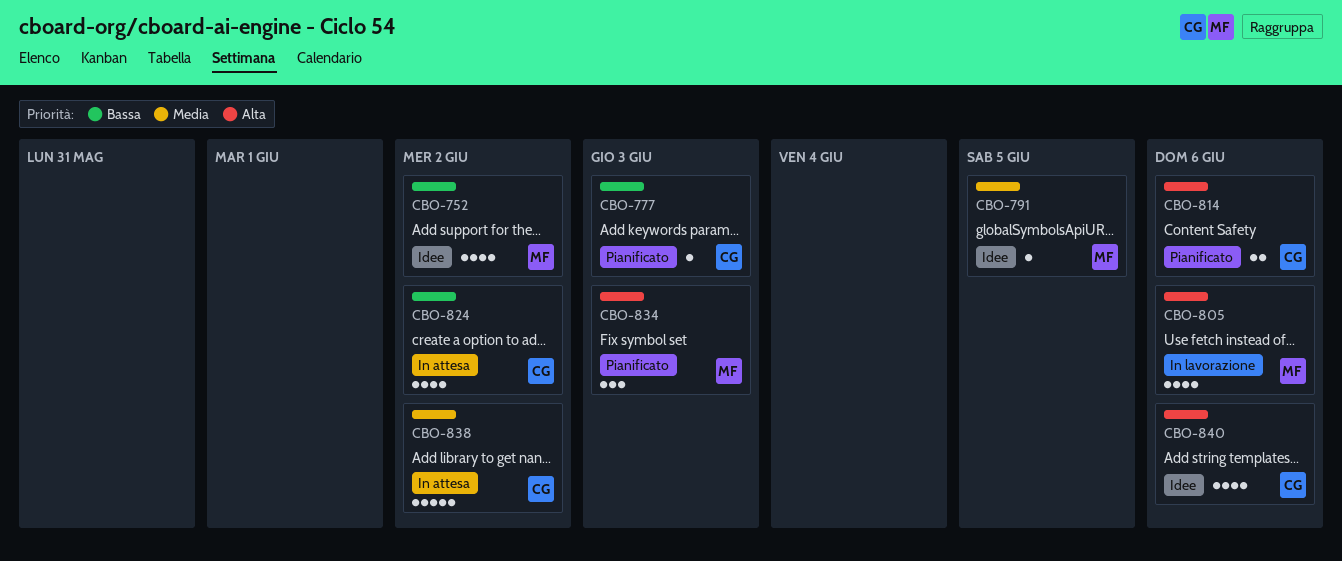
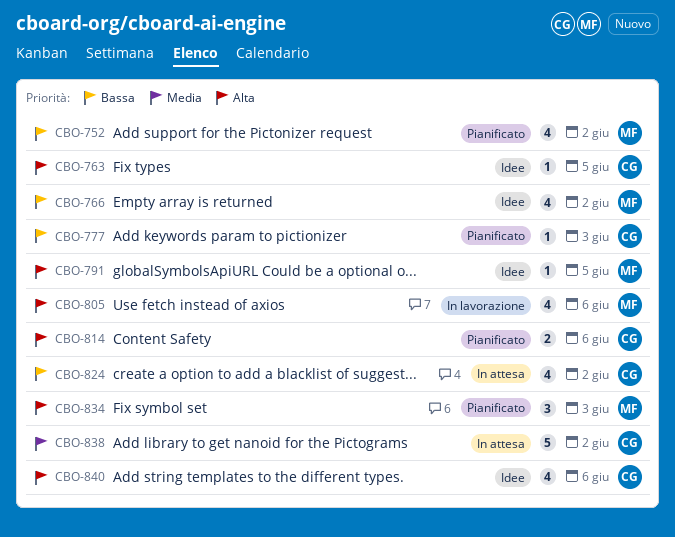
CBO-752, status: Idee -> Pianificato
CBO-763: none -> present
CBO-766: none -> present
CBO-791, priority: Media -> Alta

